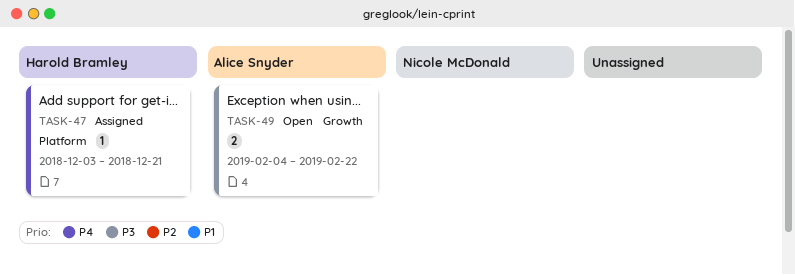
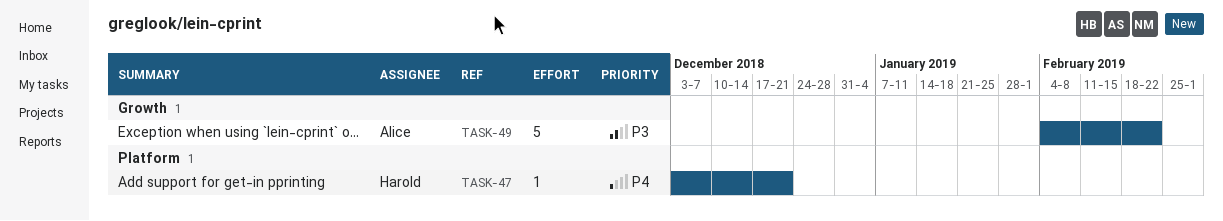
TASK-49, estimate: 2 -> 5

